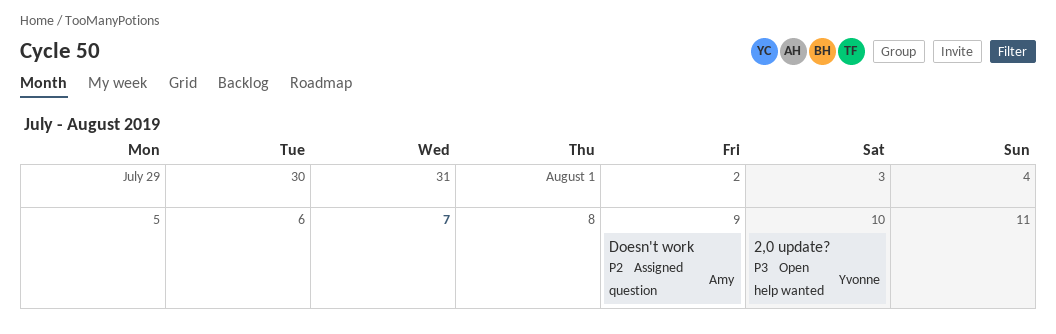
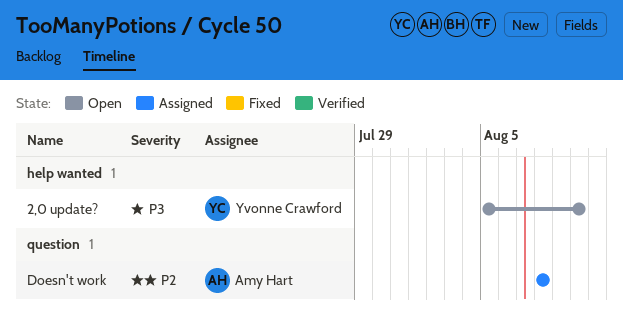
Doesn't work, due: Aug 9 -> Aug 8

